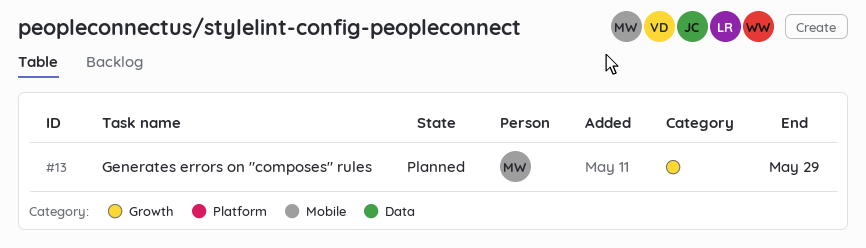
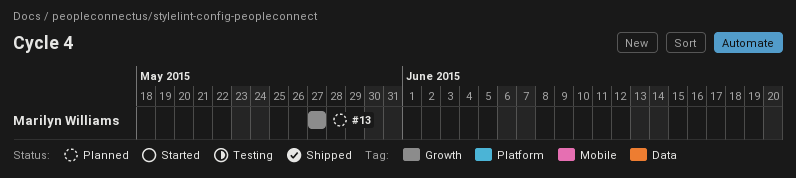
#13, due: May 29 -> May 27

